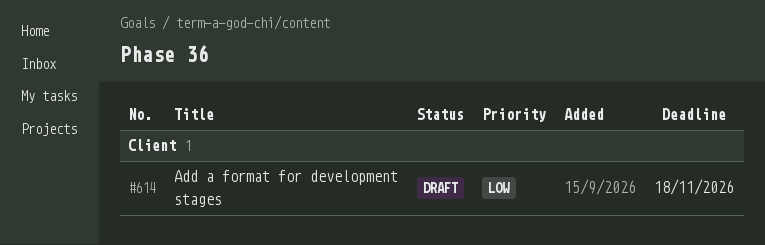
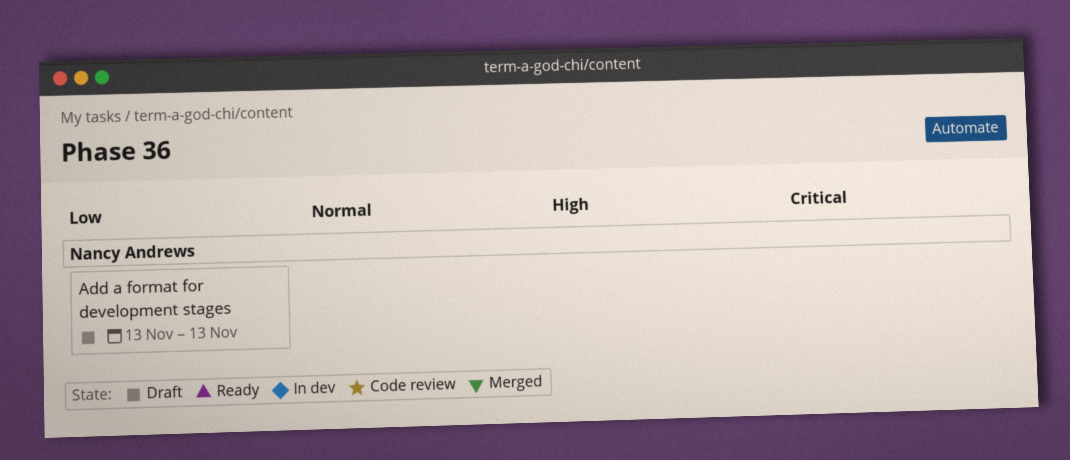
Add a format for development stages, due: Nov 18 -> Nov 13

